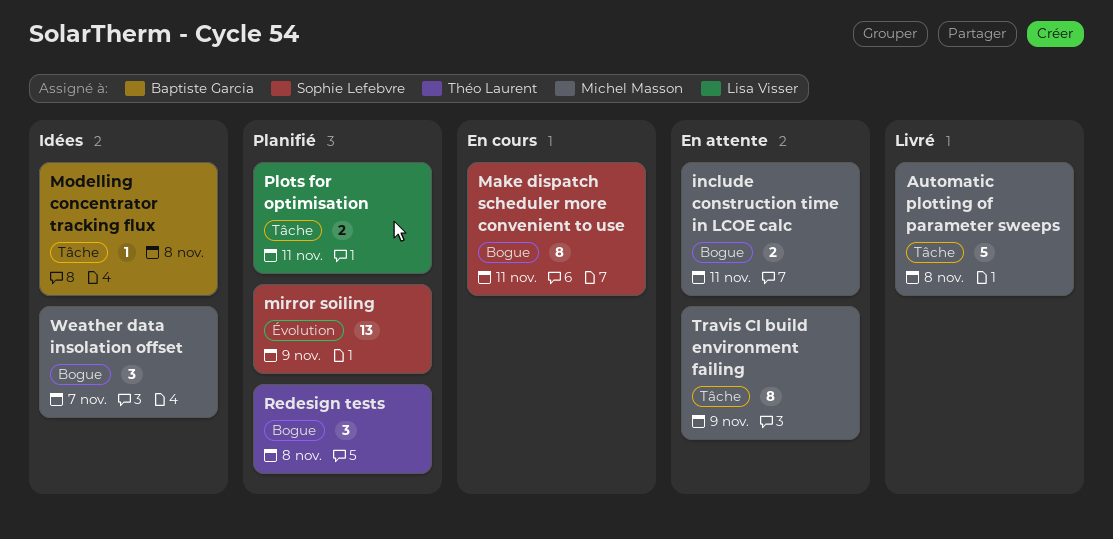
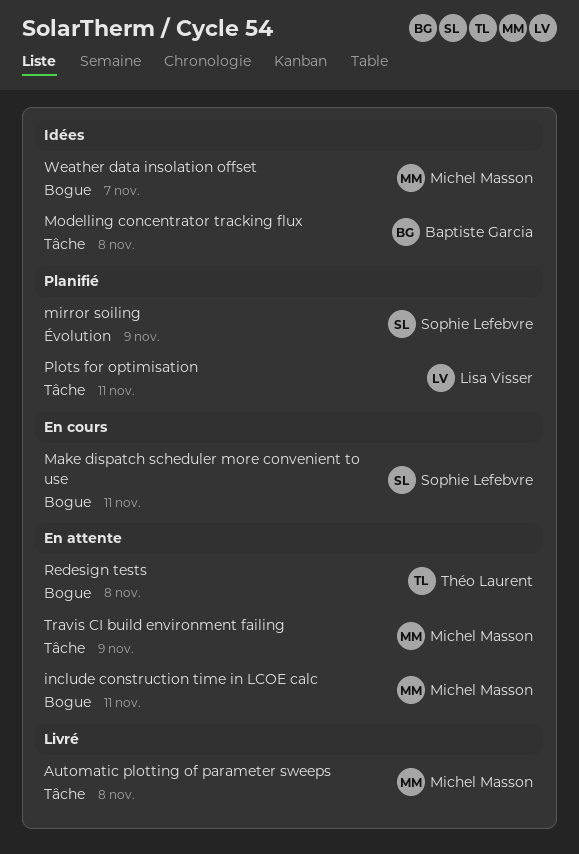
Redesign tests, status: Planifié -> En attente

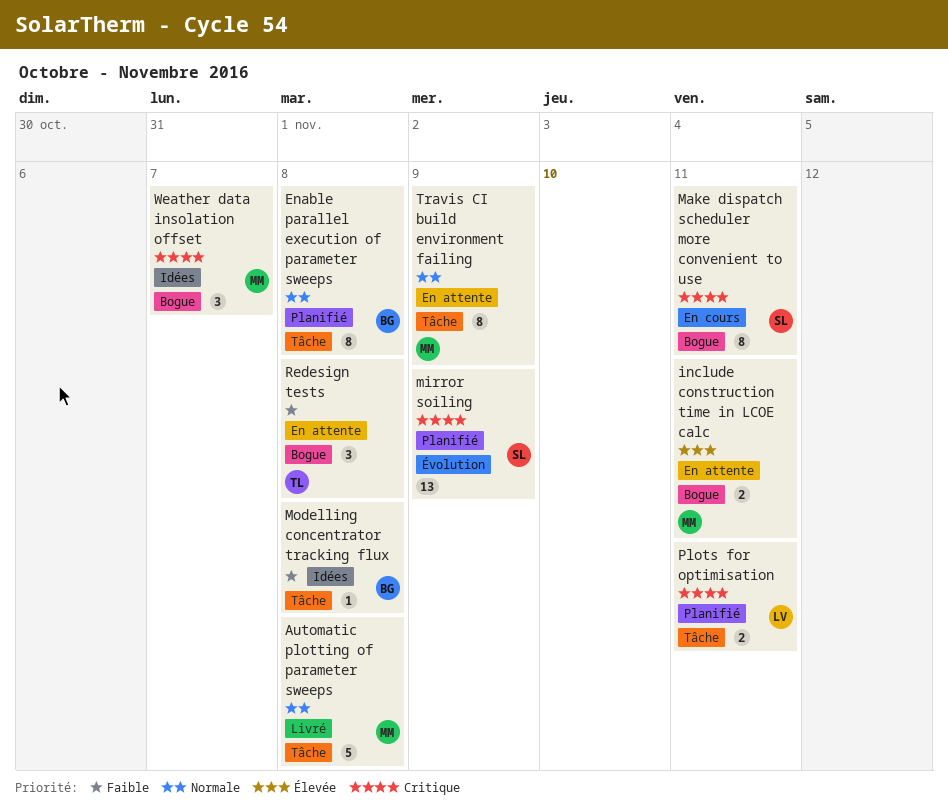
Enable parallel execution of parameter sweeps: none -> present

